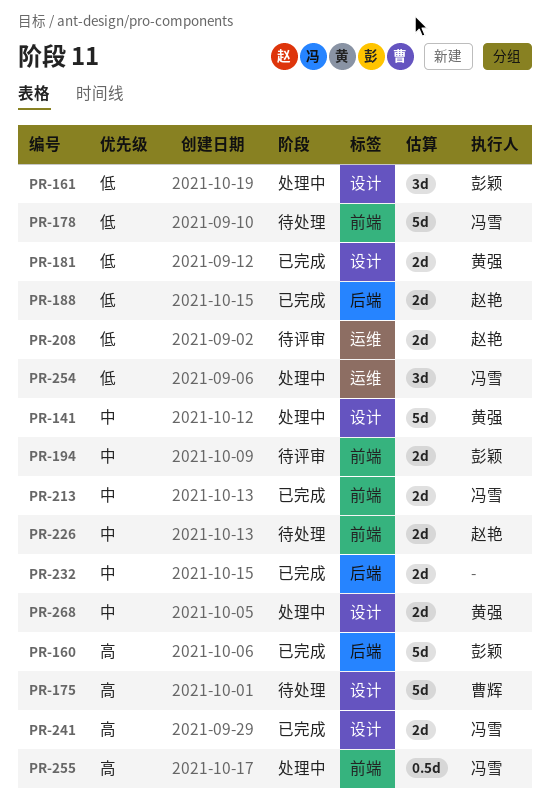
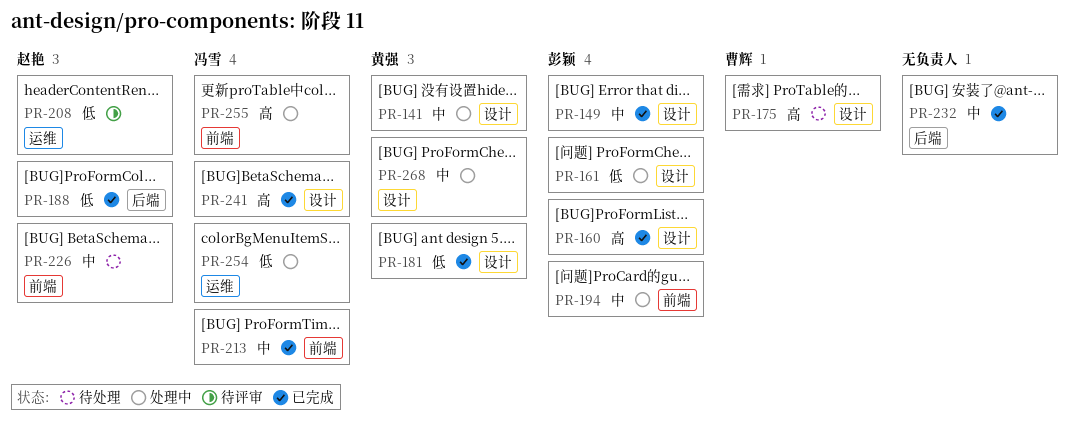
PR-149: none -> present
PR-160, label: 后端 -> 设计
PR-178: present -> none
PR-194, status: 待评审 -> 处理中

